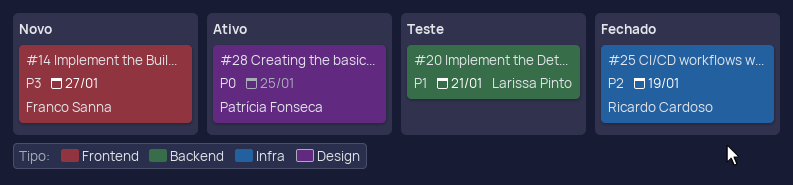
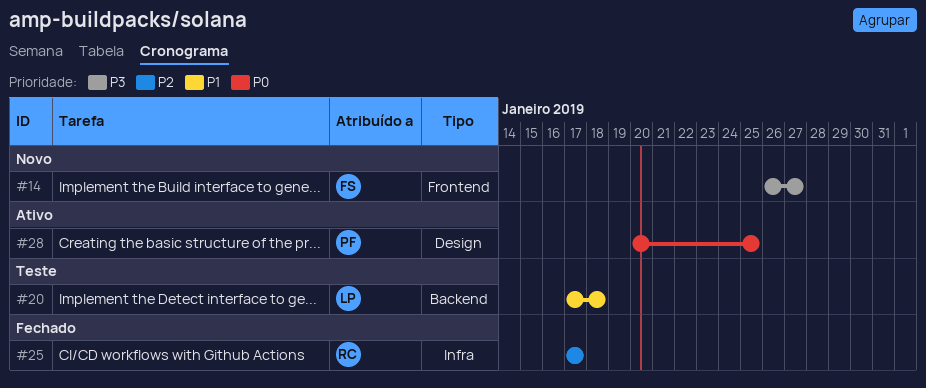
#20, due: Jan 21 -> Jan 18
#25, due: Jan 19 -> Jan 17

